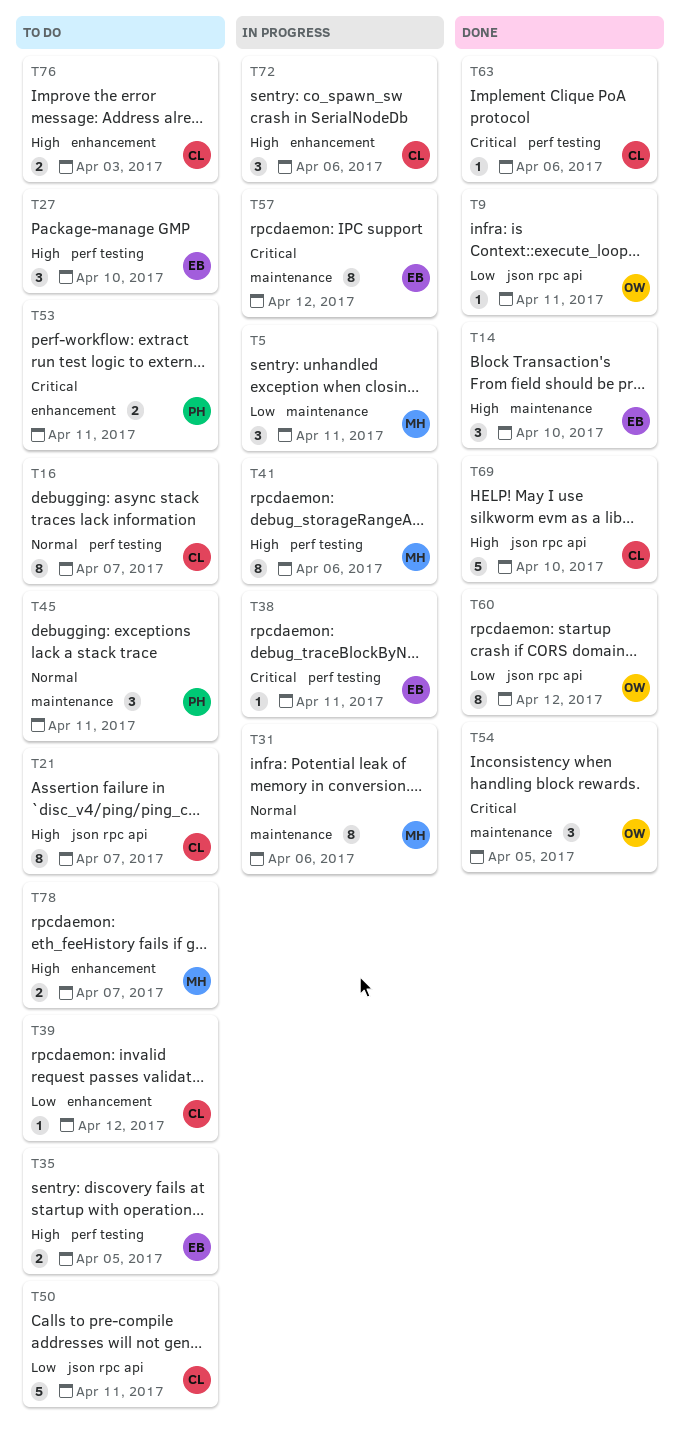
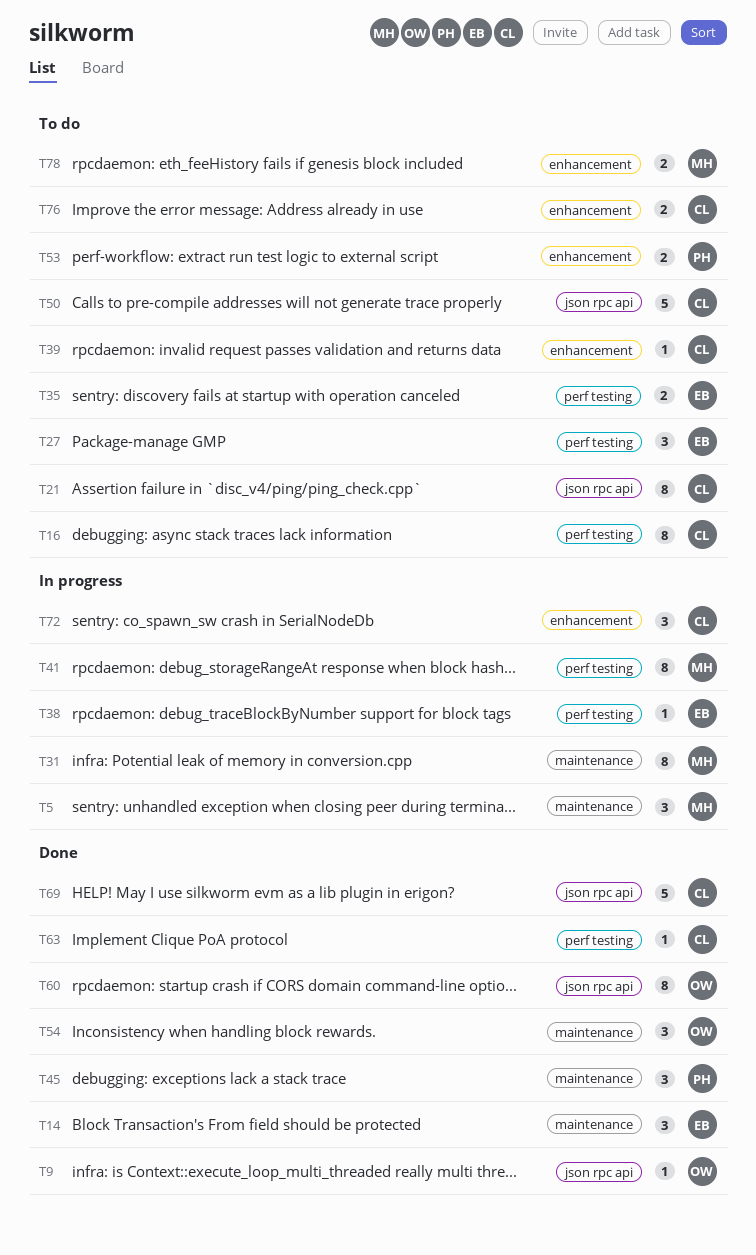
T45, status: To do -> Done
T57: present -> none

